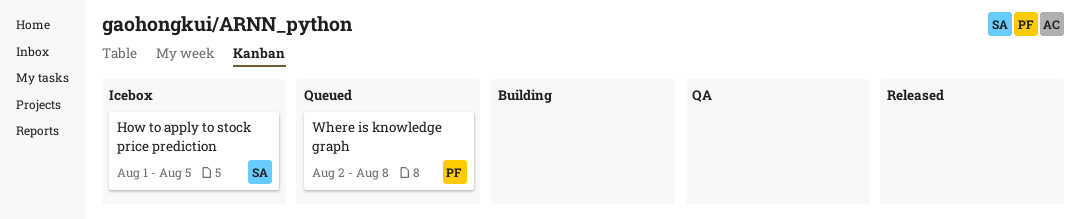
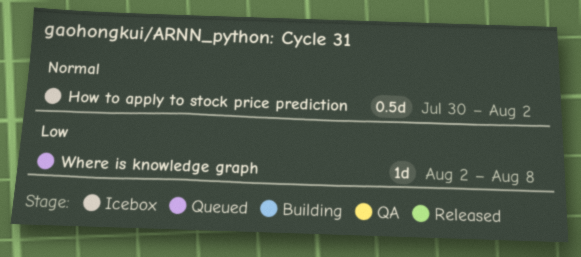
How to apply to stock price prediction, start: Aug 1 -> Jul 30
How to apply to stock price prediction, due: Aug 5 -> Aug 2

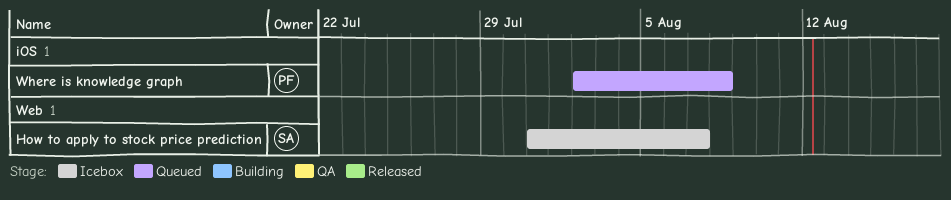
How to apply to stock price prediction, start: Jul 30 -> Jul 31
How to apply to stock price prediction, due: Aug 2 -> Aug 7

